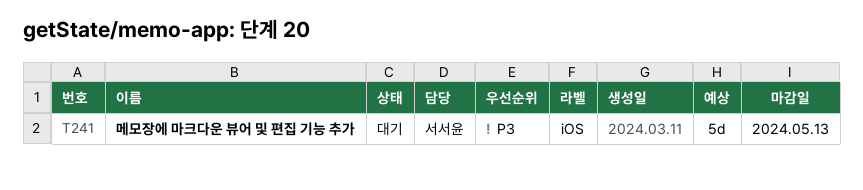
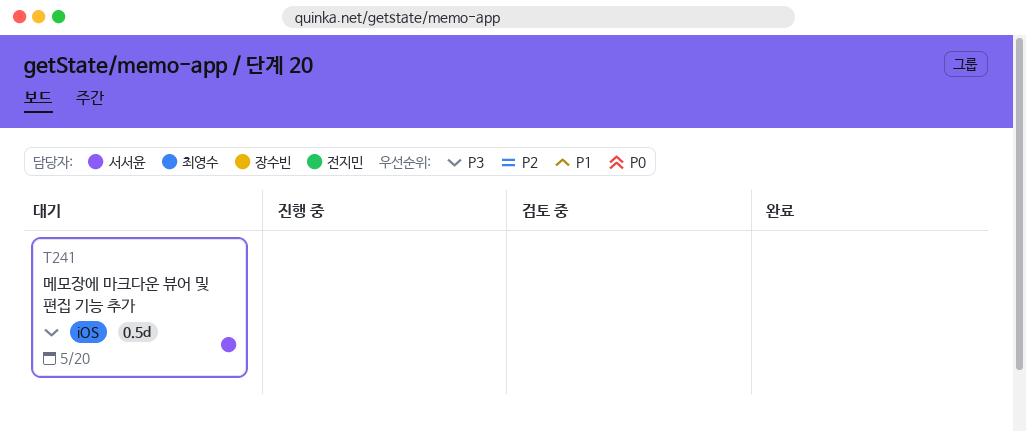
T241, estimate: 5d -> 0.5d
T241, due: May 13 -> May 20

